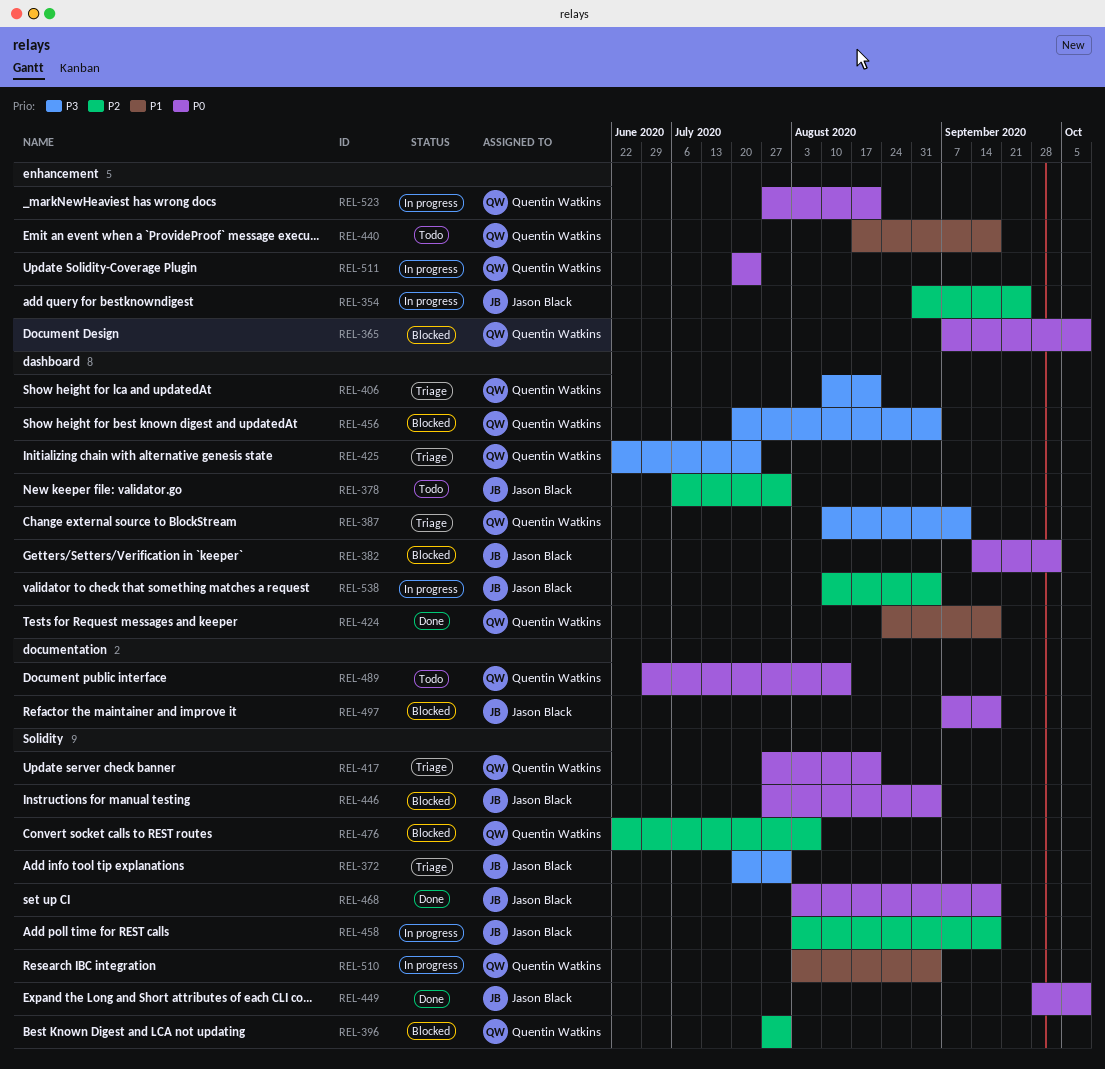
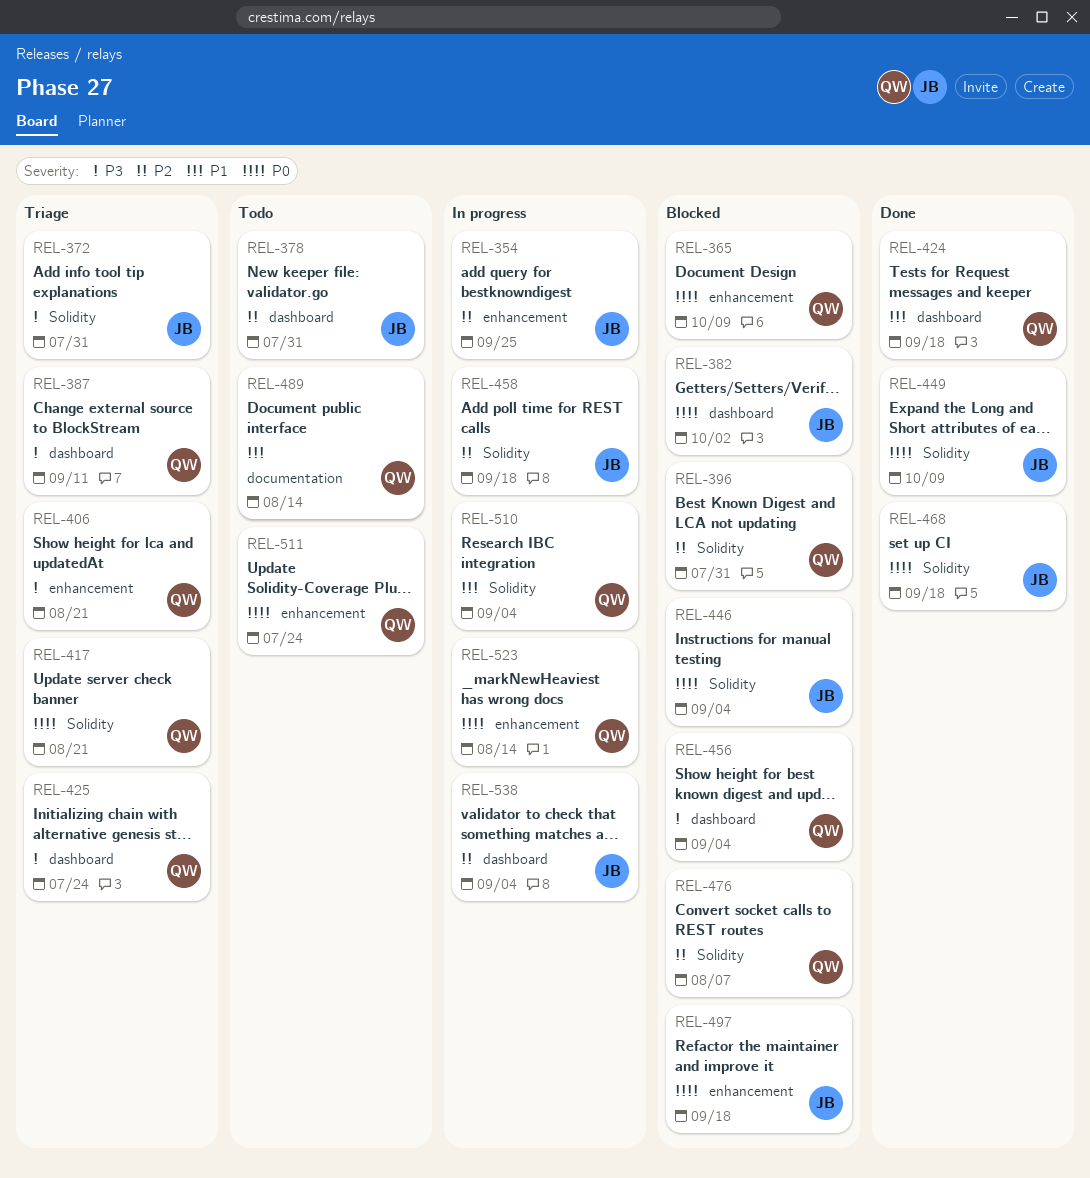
REL-406, label: dashboard -> enhancement
REL-440: present -> none
REL-489, priority: P0 -> P1
REL-497, label: documentation -> enhancement
REL-511, status: In progress -> Todo
REL-523, due: Aug 21 -> Aug 14

